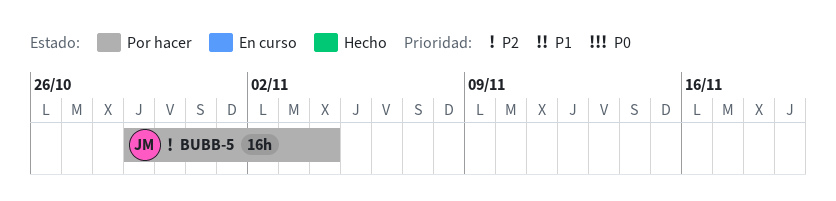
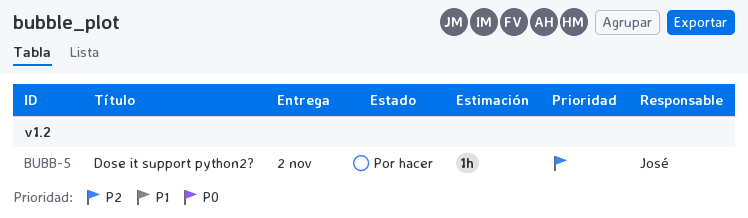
BUBB-5, estimate: 16h -> 1h
BUBB-5, due: Nov 4 -> Nov 2

